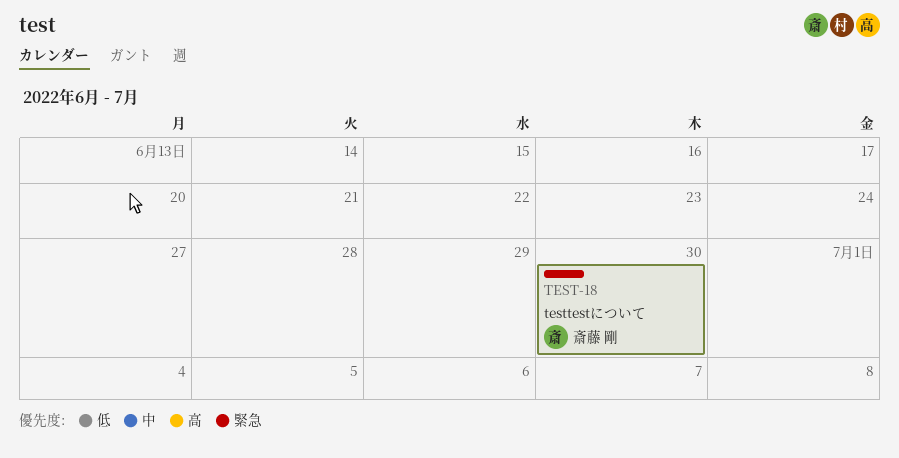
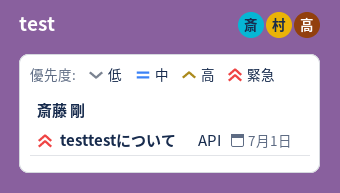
testtestについて, due: Jun 30 -> Jul 1

